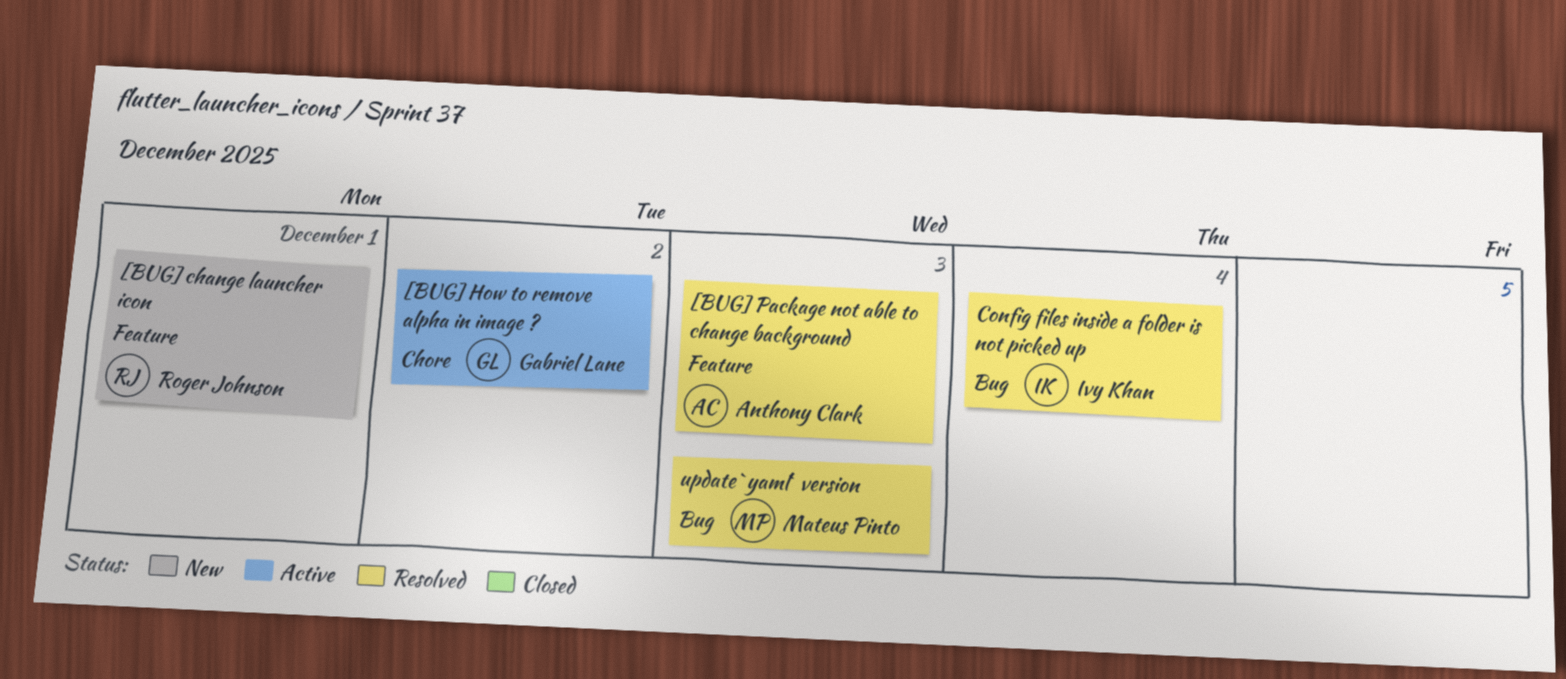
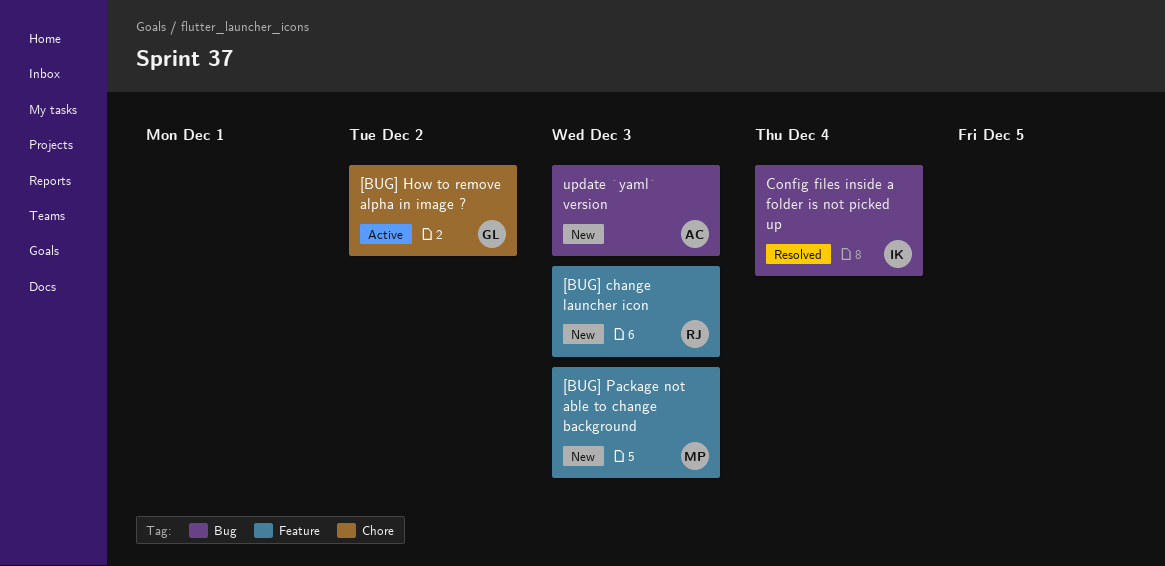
[BUG] change launcher icon, due: Dec 1 -> Dec 3
[BUG] Package not able to change background, status: Resolved -> New
[BUG] Package not able to change background, owner: Anthony Clark -> Mateus Pinto
update `yaml` version, status: Resolved -> New
update `yaml` version, owner: Mateus Pinto -> Anthony Clark

